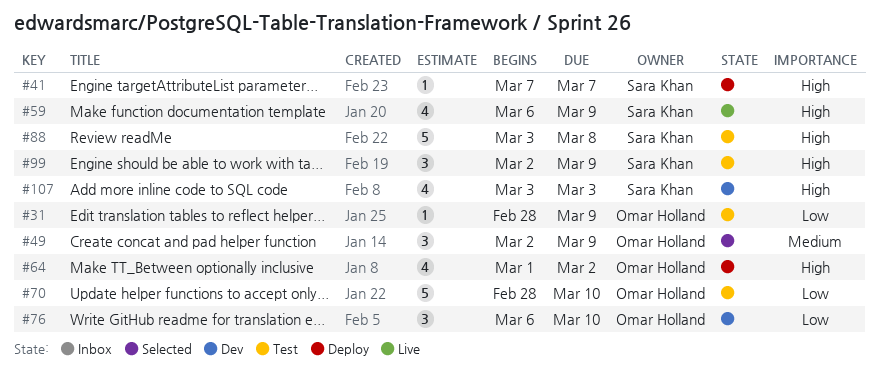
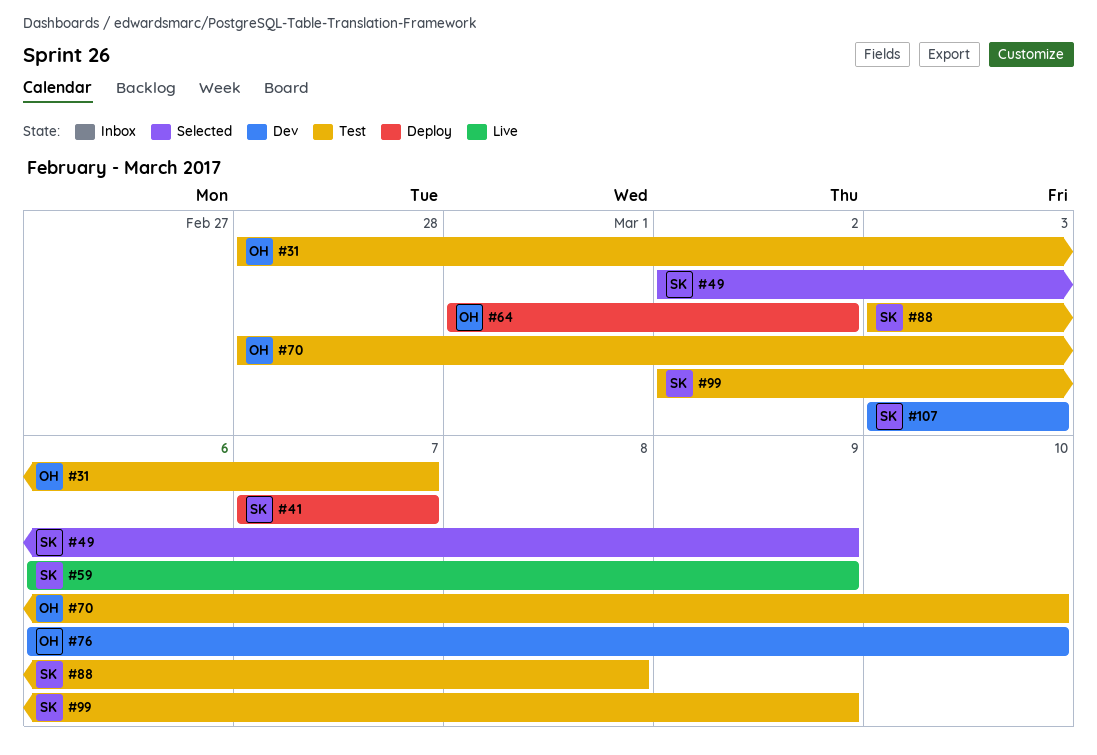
#31, due: Mar 9 -> Mar 7
#49, owner: Omar Holland -> Sara Khan

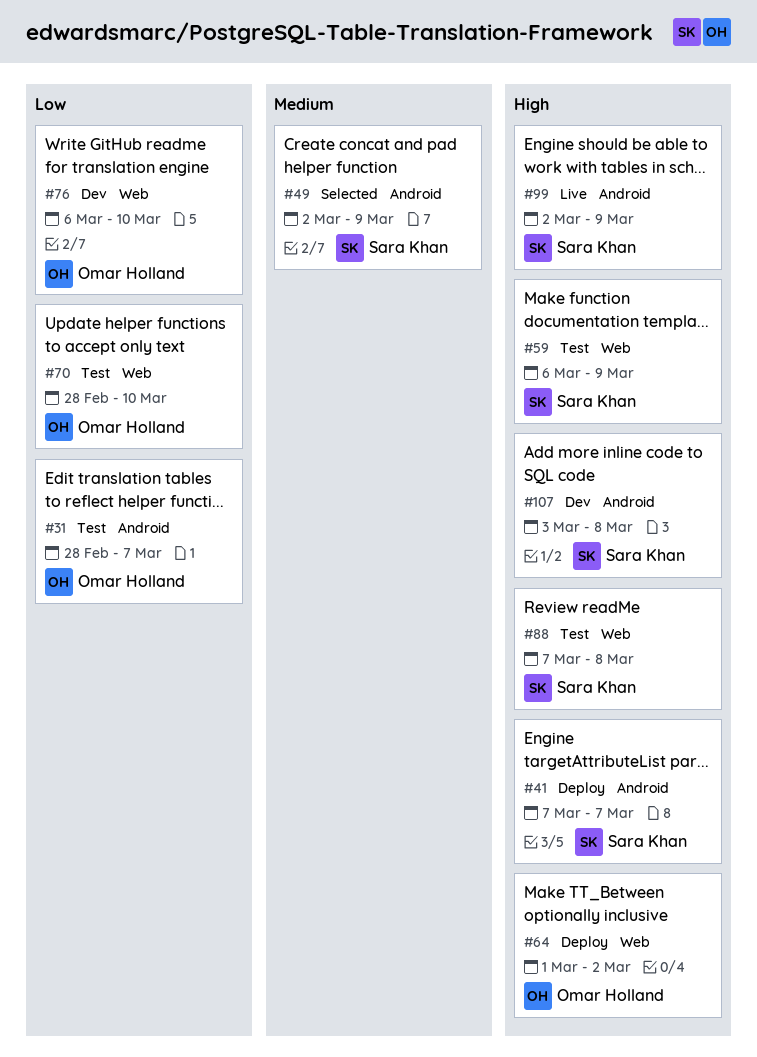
#59, status: Live -> Test
#88, start: Mar 3 -> Mar 7
#99, status: Test -> Live
#107, due: Mar 3 -> Mar 8

